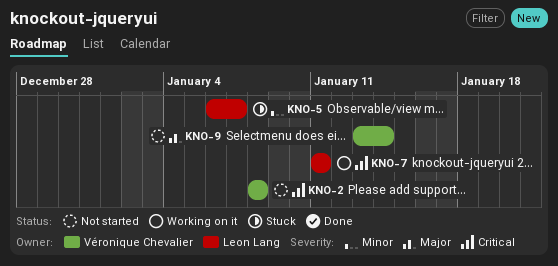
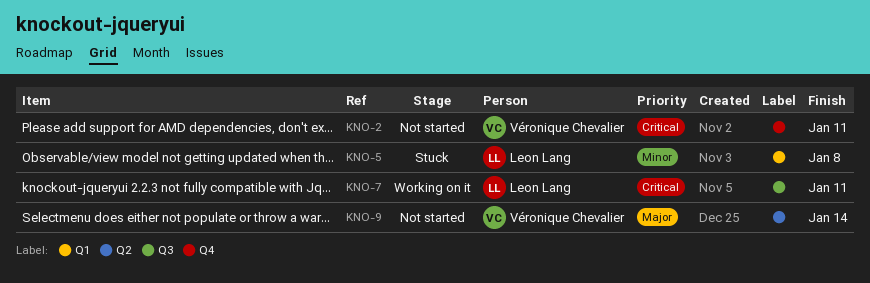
KNO-2, due: Jan 8 -> Jan 11
KNO-5, due: Jan 7 -> Jan 8

